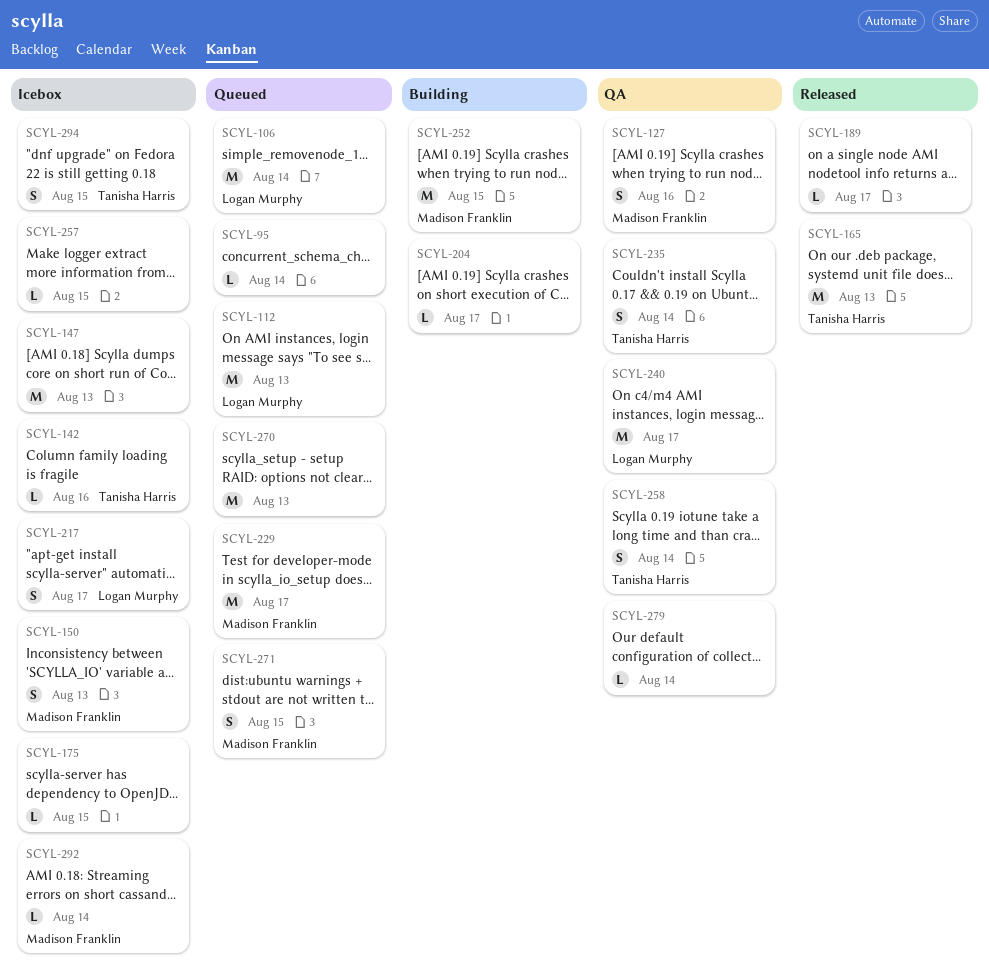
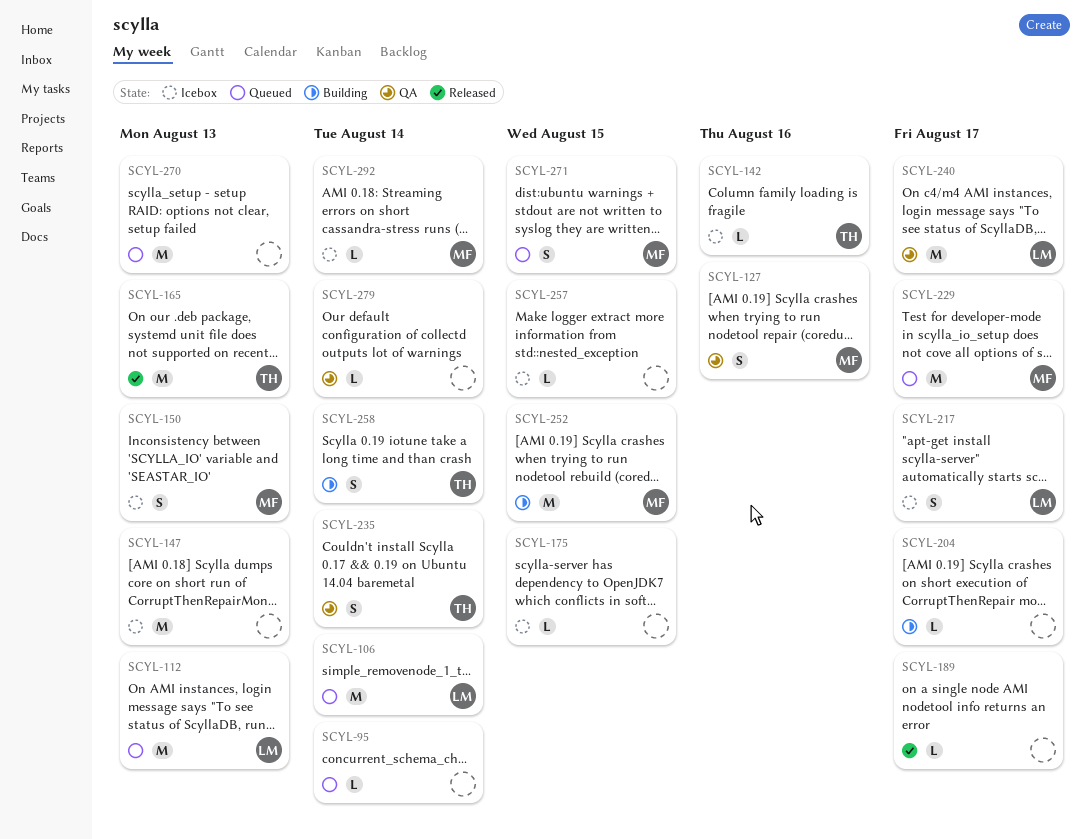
SCYL-258, status: QA -> Building
SCYL-294: present -> none

